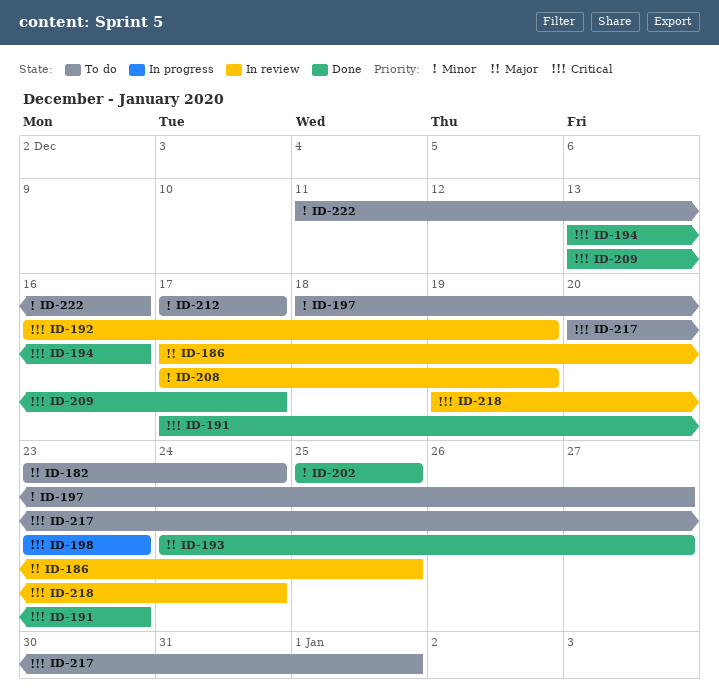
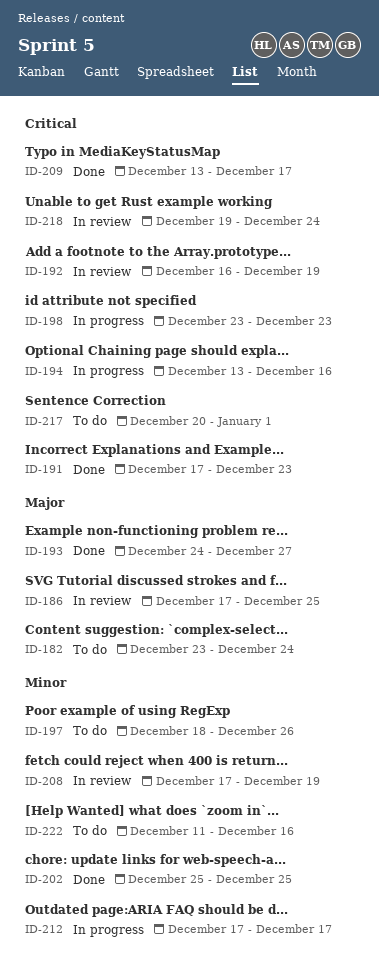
ID-194, status: Done -> In progress
ID-197, due: Dec 27 -> Dec 26
ID-212, status: To do -> In progress

